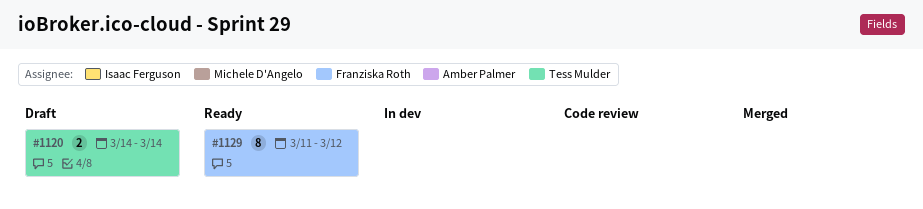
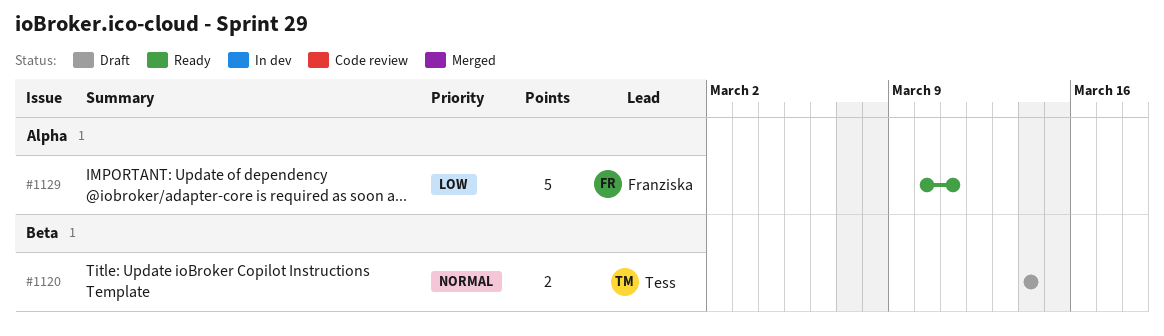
#1129, estimate: 8 -> 5
#1129, start: Mar 11 -> Mar 10
#1129, due: Mar 12 -> Mar 11

